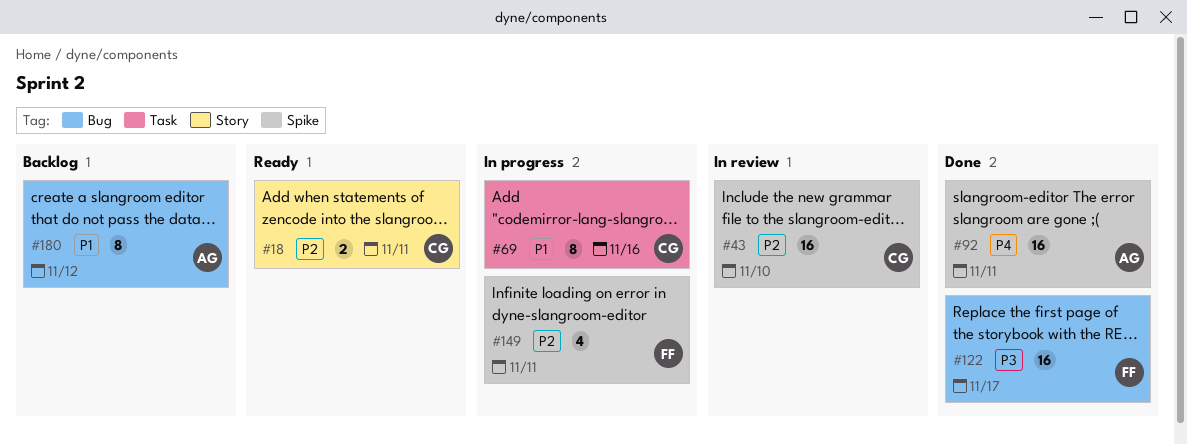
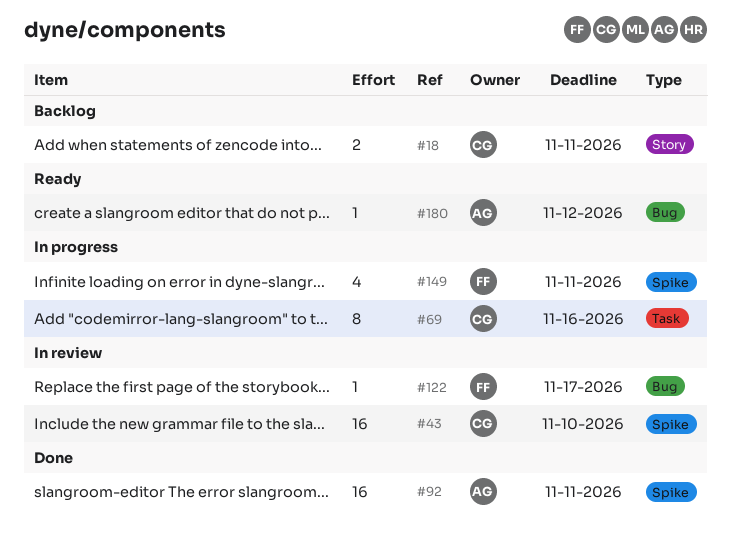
#18, status: Ready -> Backlog
#122, status: Done -> In review
#122, estimate: 16 -> 1
#180, status: Backlog -> Ready
#180, estimate: 8 -> 1

